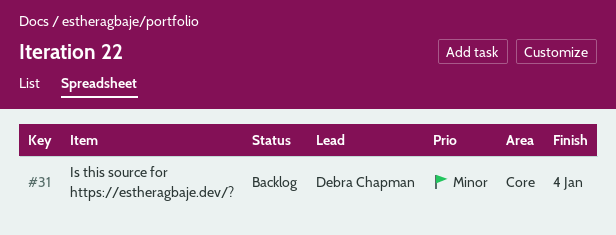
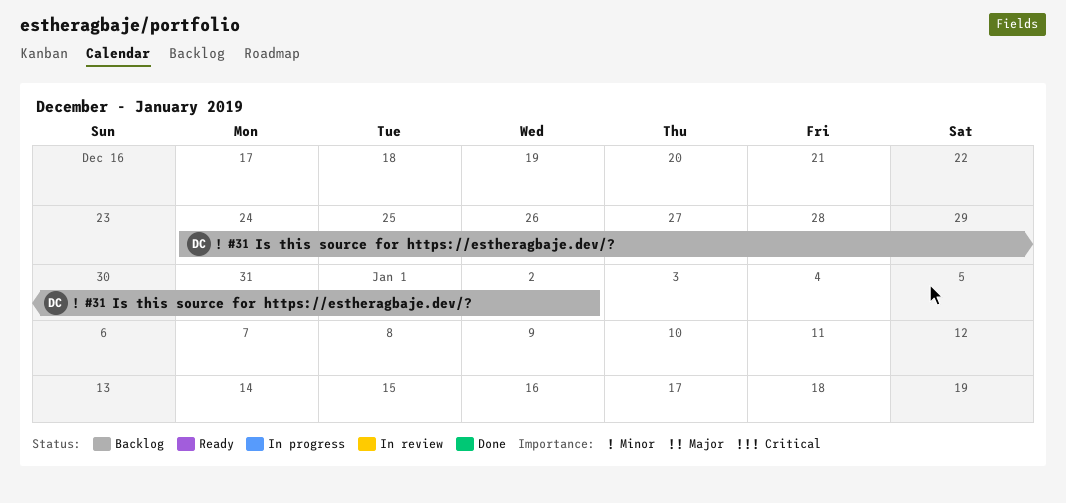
#31, due: Jan 4 -> Jan 2

